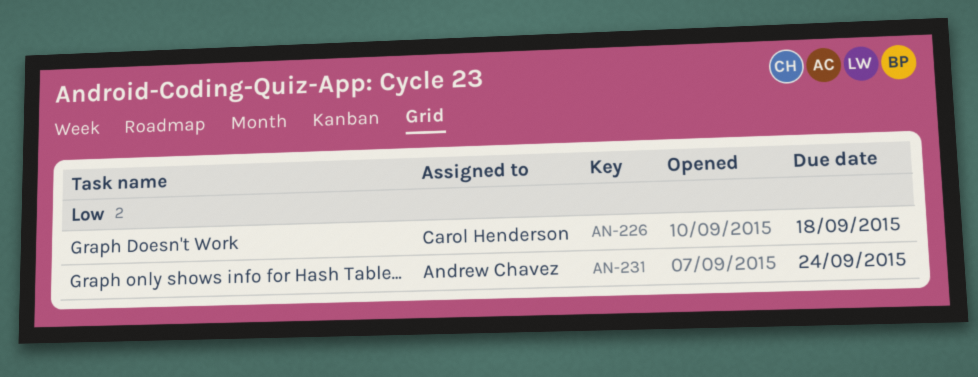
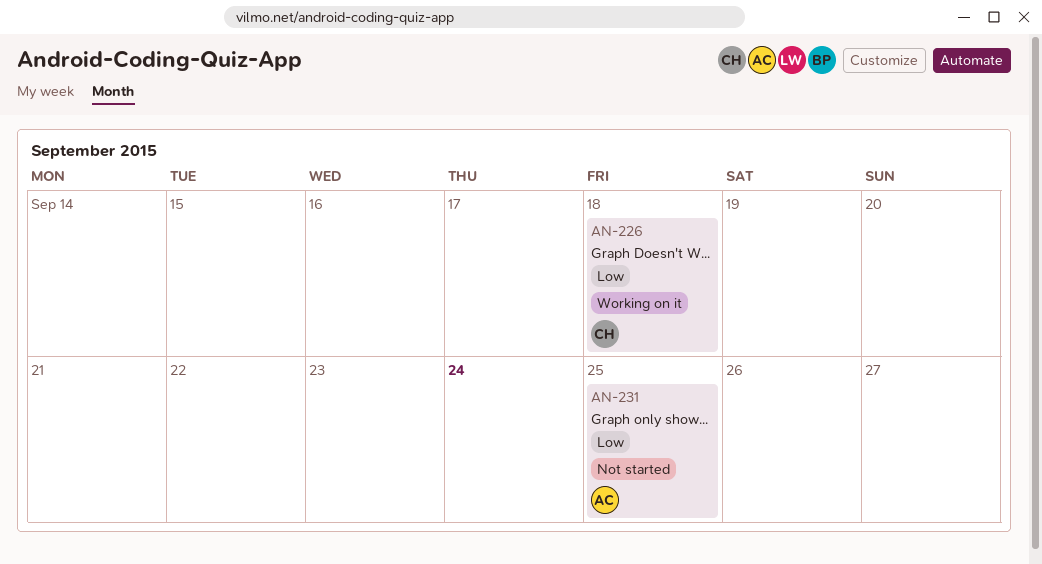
AN-231, due: Sep 24 -> Sep 25

